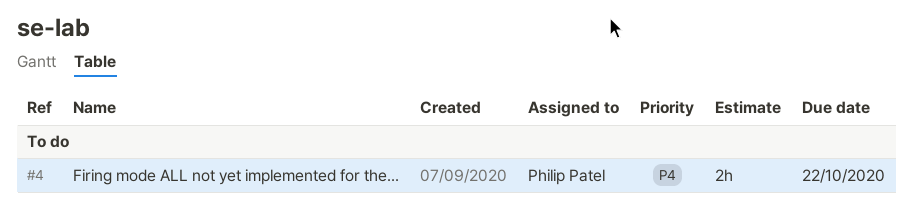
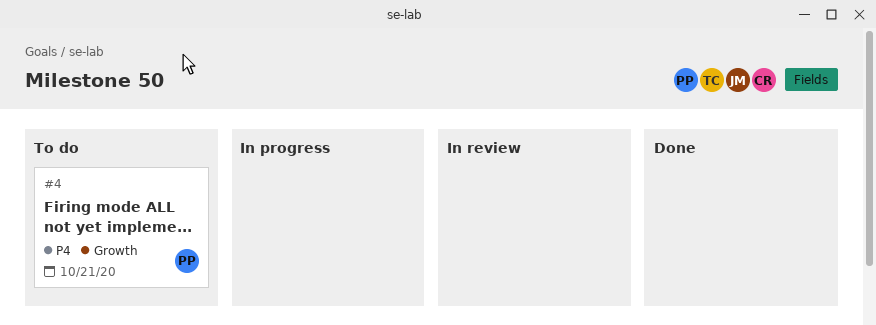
#4, due: Oct 22 -> Oct 21

